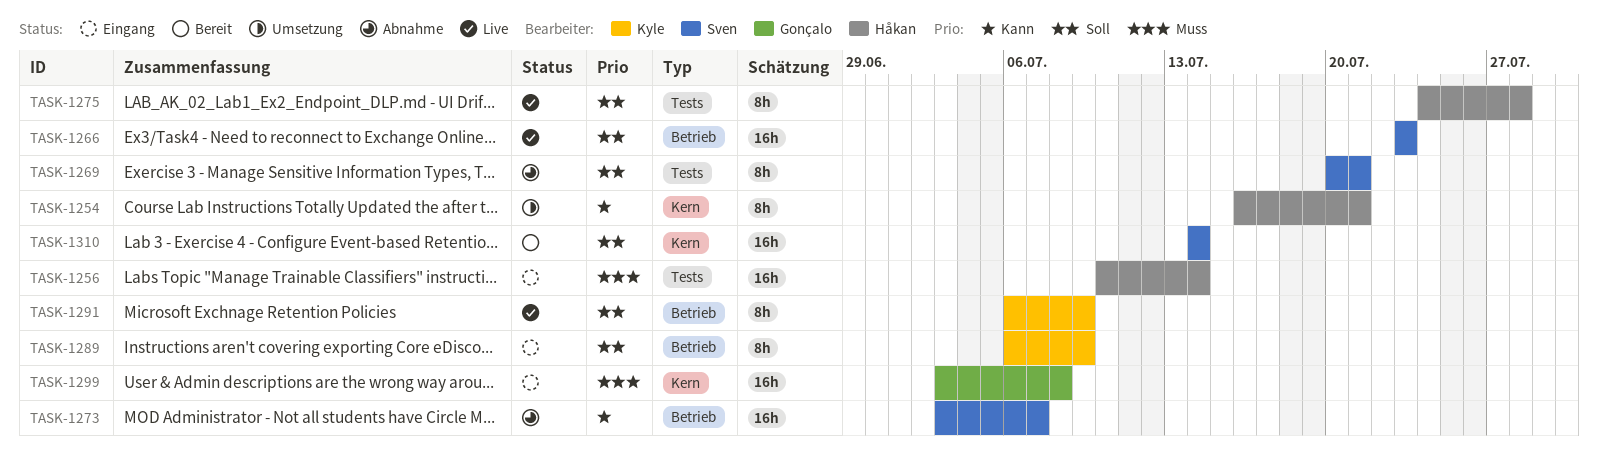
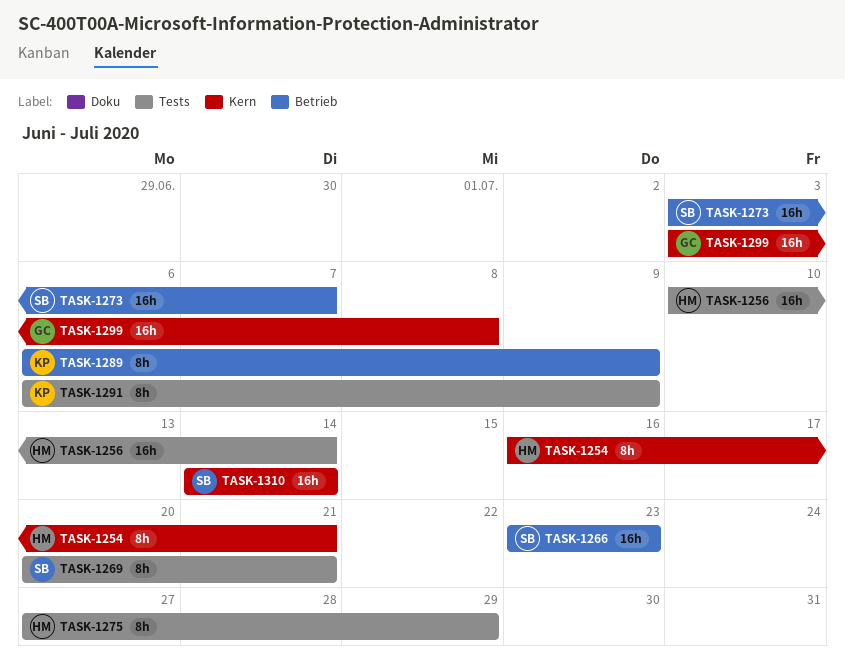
TASK-1275, start: Jul 24 -> Jul 27
TASK-1275, due: Jul 28 -> Jul 29
TASK-1291, label: Betrieb -> Tests

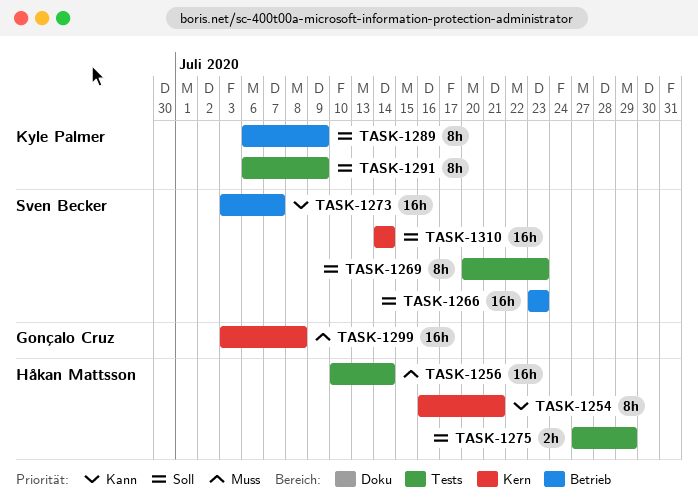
TASK-1269, due: Jul 21 -> Jul 23
TASK-1275, estimate: 8h -> 2h

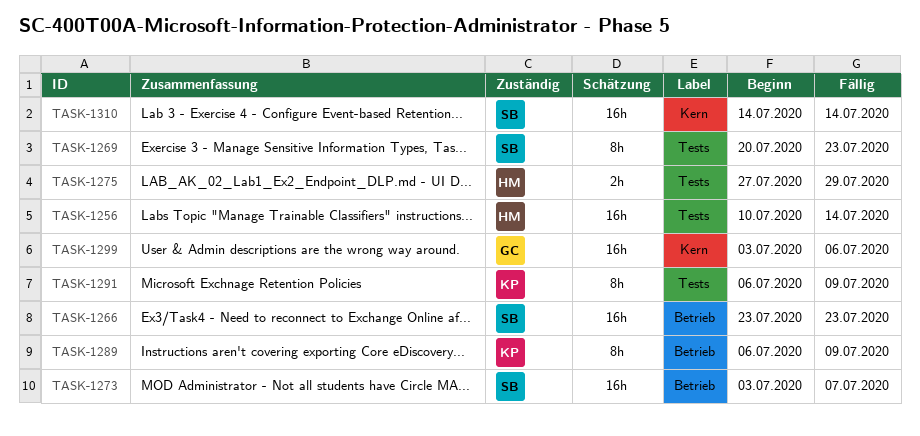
TASK-1254: present -> none
TASK-1299, due: Jul 8 -> Jul 6

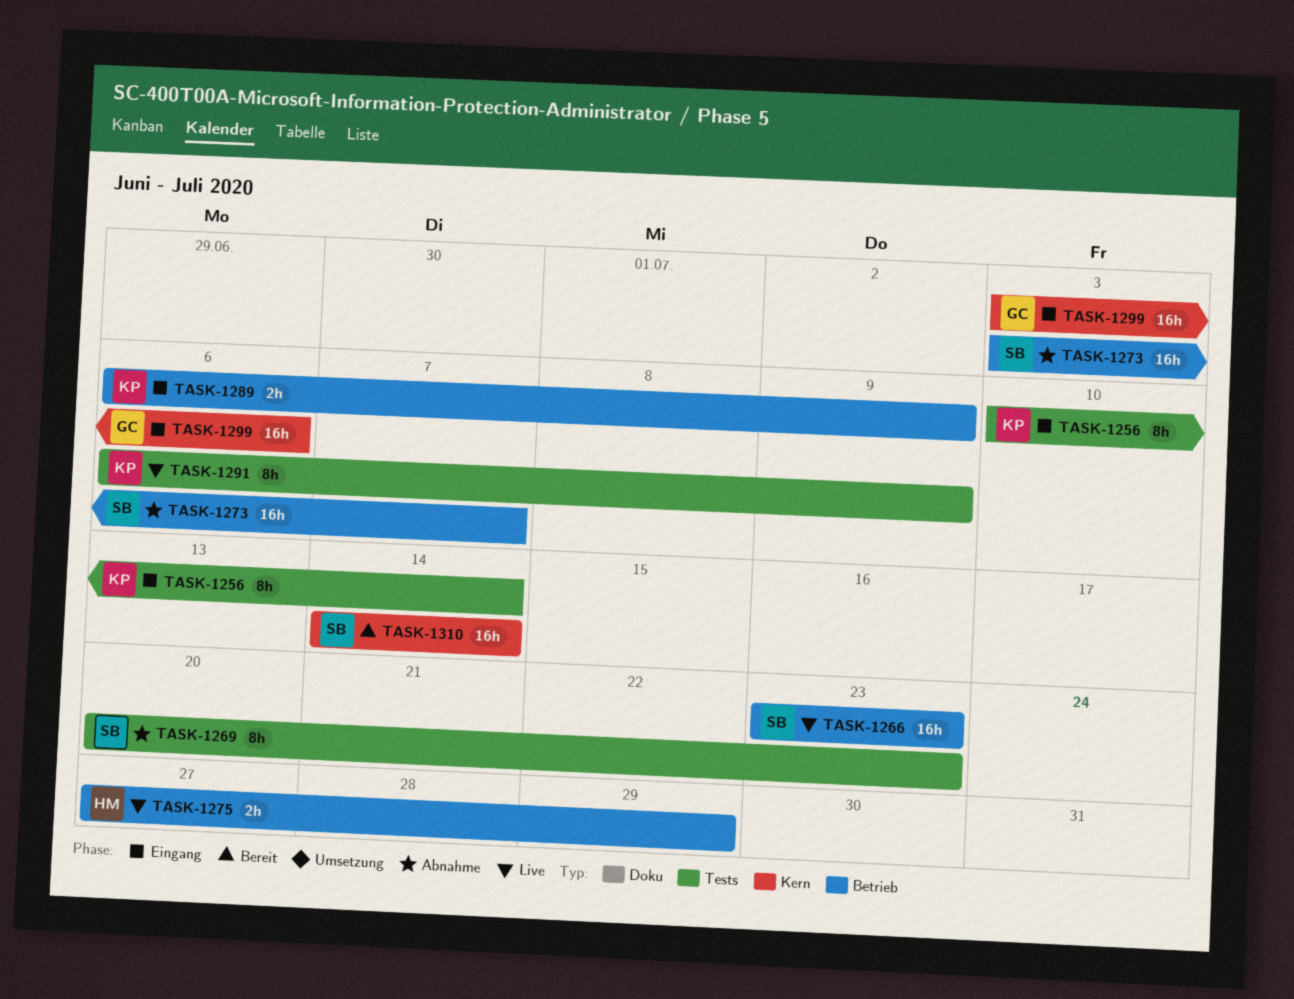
TASK-1256, owner: HM -> KP
TASK-1256, estimate: 16h -> 8h
TASK-1275, label: Tests -> Betrieb
TASK-1289, estimate: 8h -> 2h

